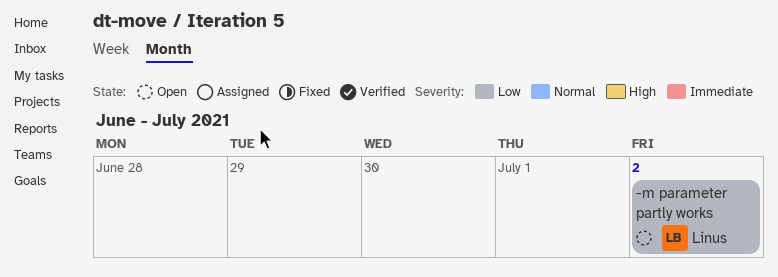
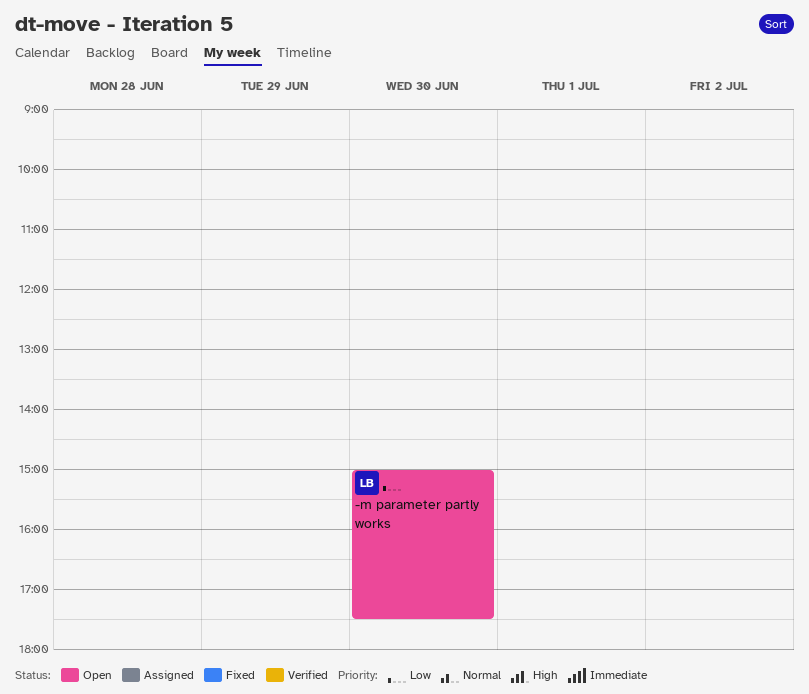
-m parameter partly works, day: Jul 2 -> Jun 30

